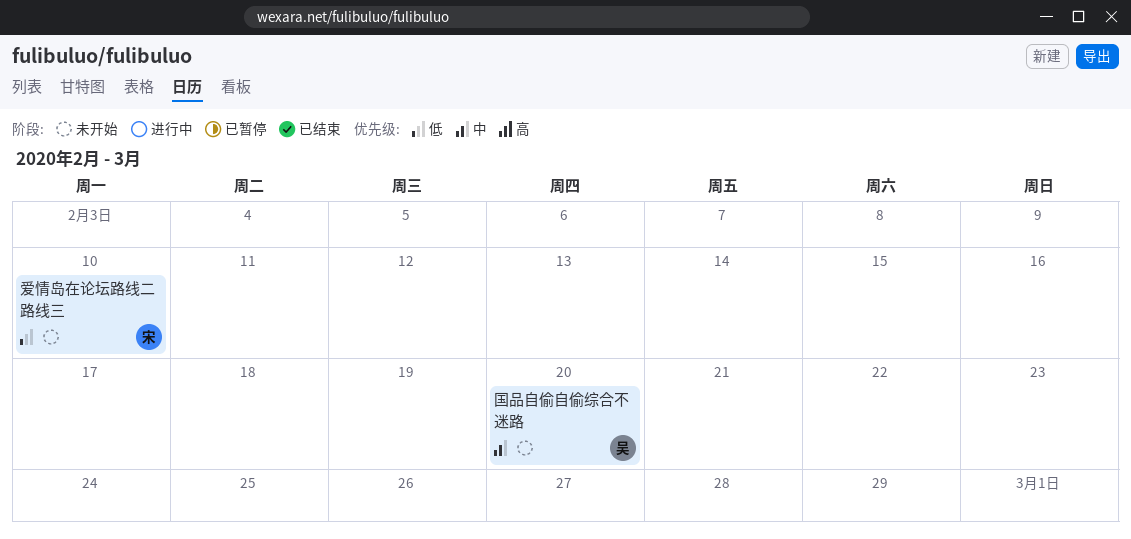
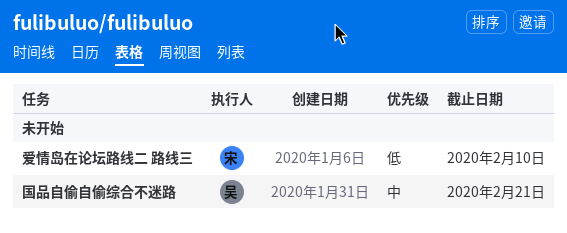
国品自偷自偷综合不迷路, due: Feb 20 -> Feb 21

